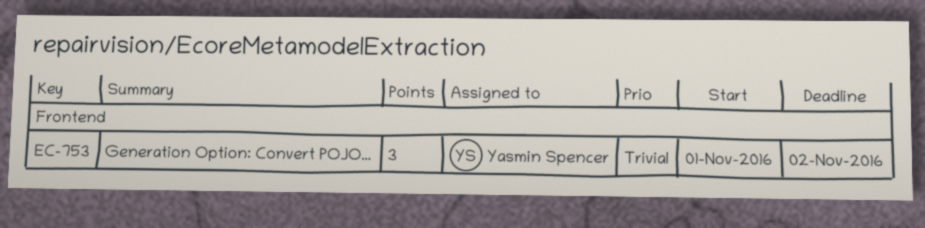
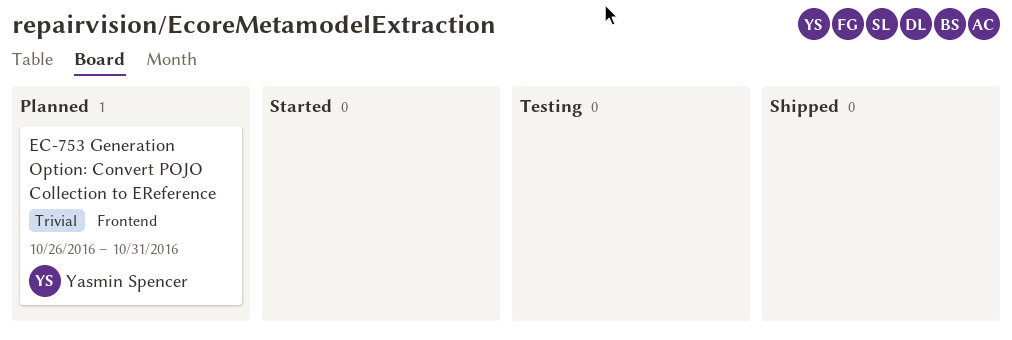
EC-753, start: Nov 1 -> Oct 26
EC-753, due: Nov 2 -> Oct 31

